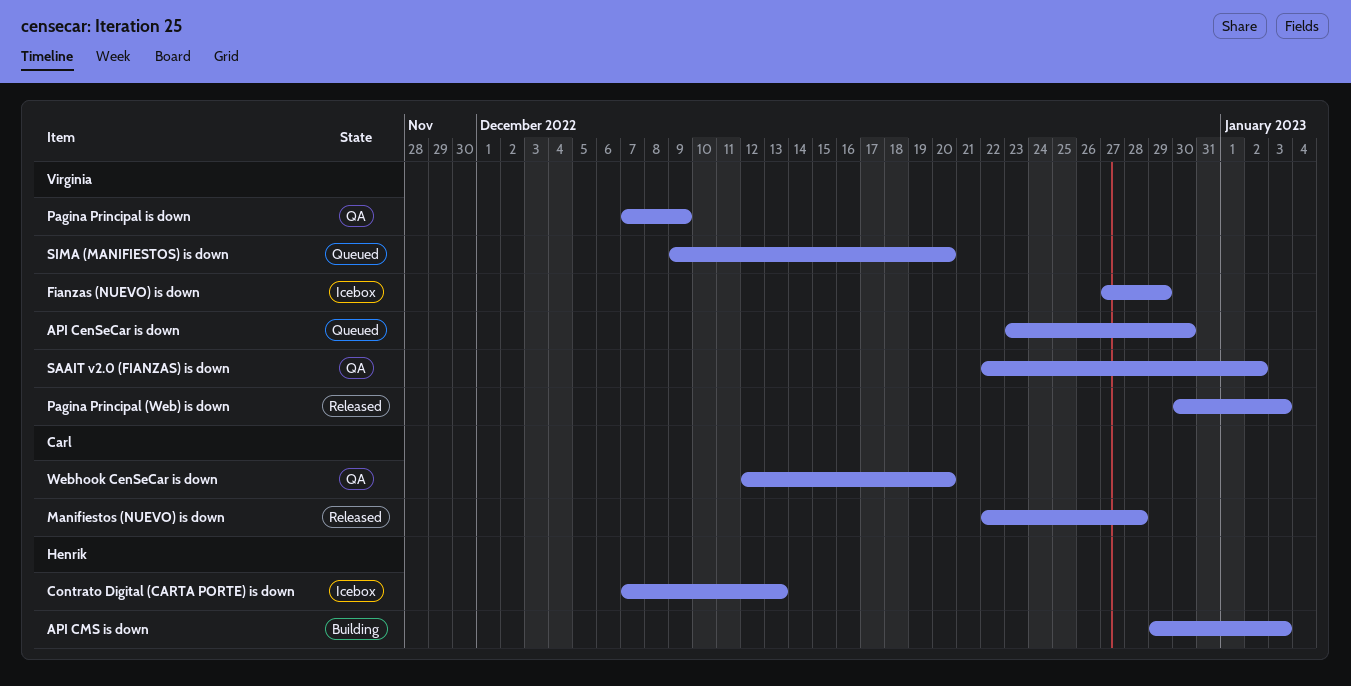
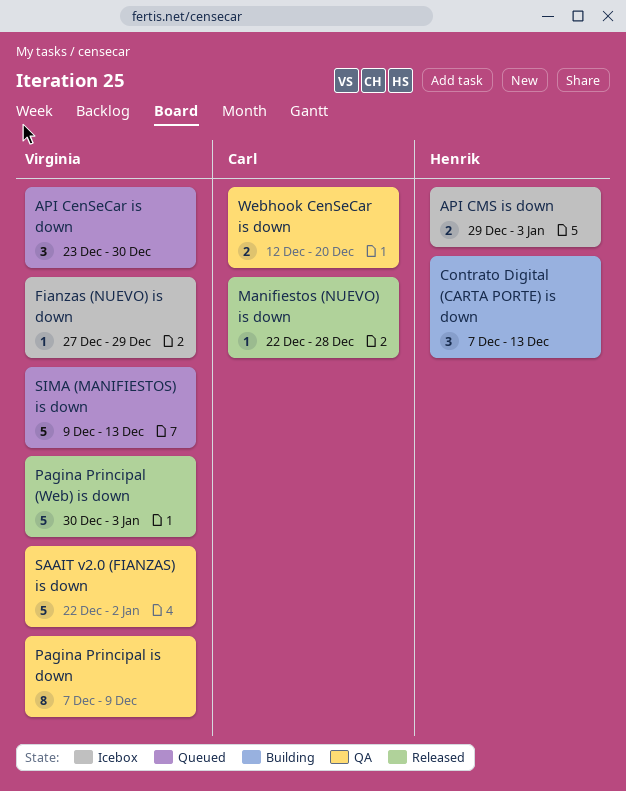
API CMS is down, status: Building -> Icebox
Contrato Digital (CARTA PORTE) is down, status: Icebox -> Building
SIMA (MANIFIESTOS) is down, due: Dec 20 -> Dec 13

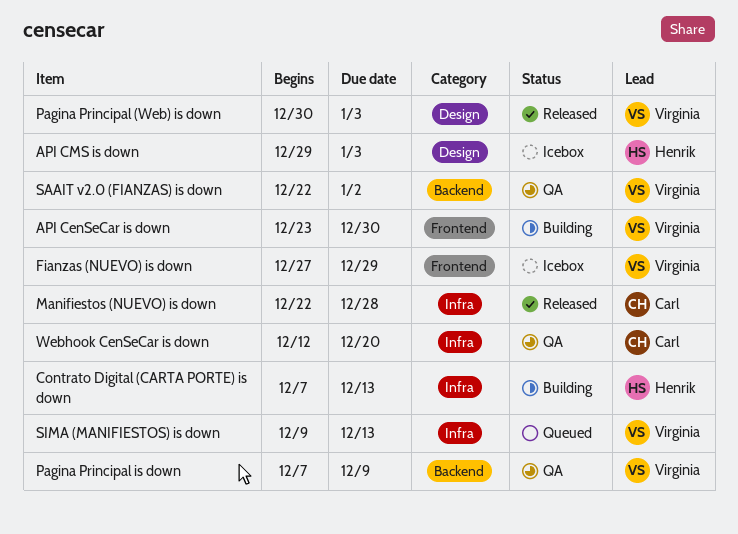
API CenSeCar is down, status: Queued -> Building

